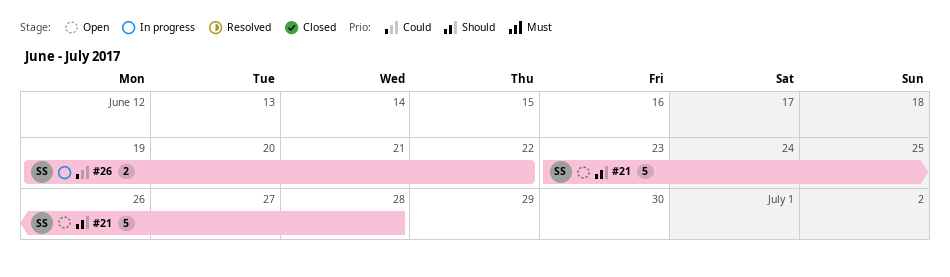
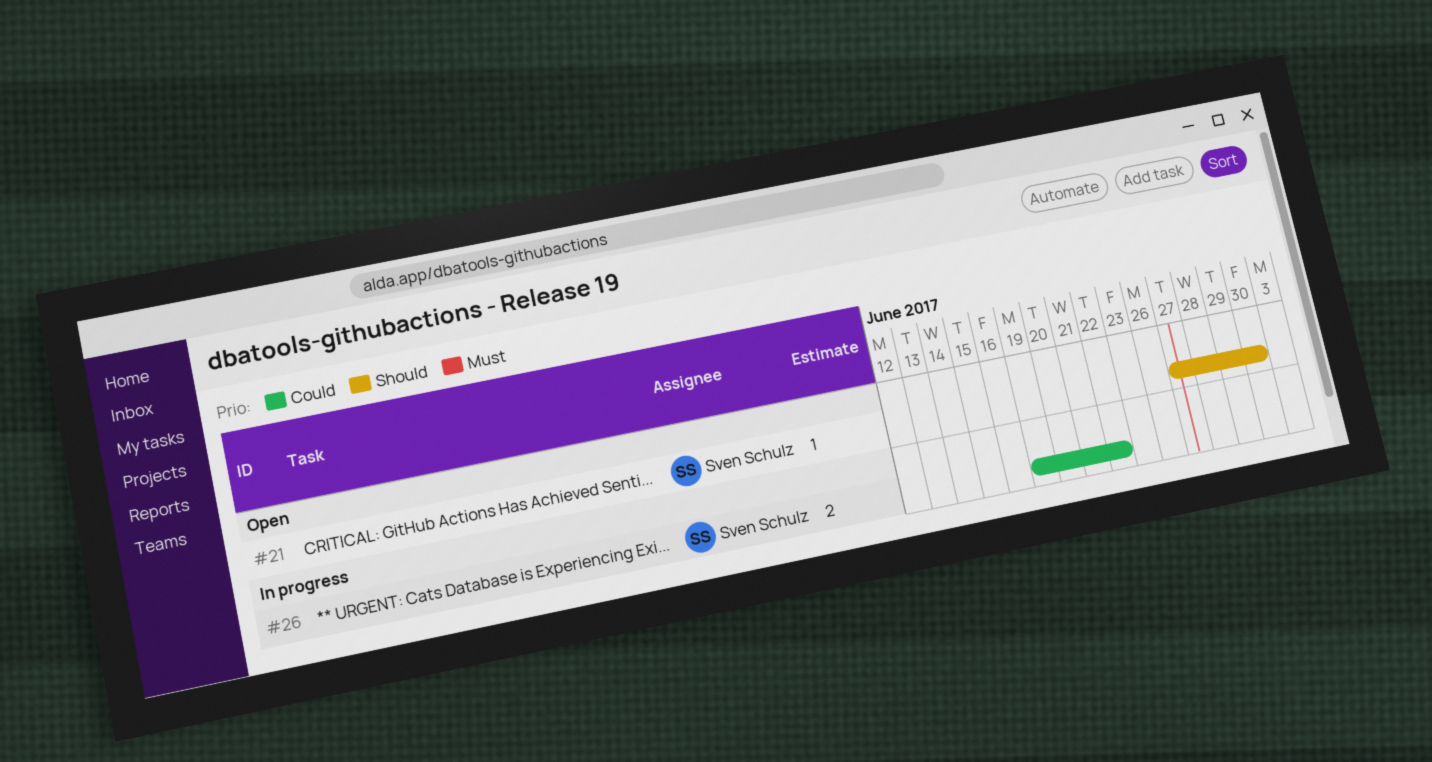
#21, estimate: 5 -> 1
#21, start: Jun 23 -> Jun 27
#21, due: Jun 28 -> Jun 30

